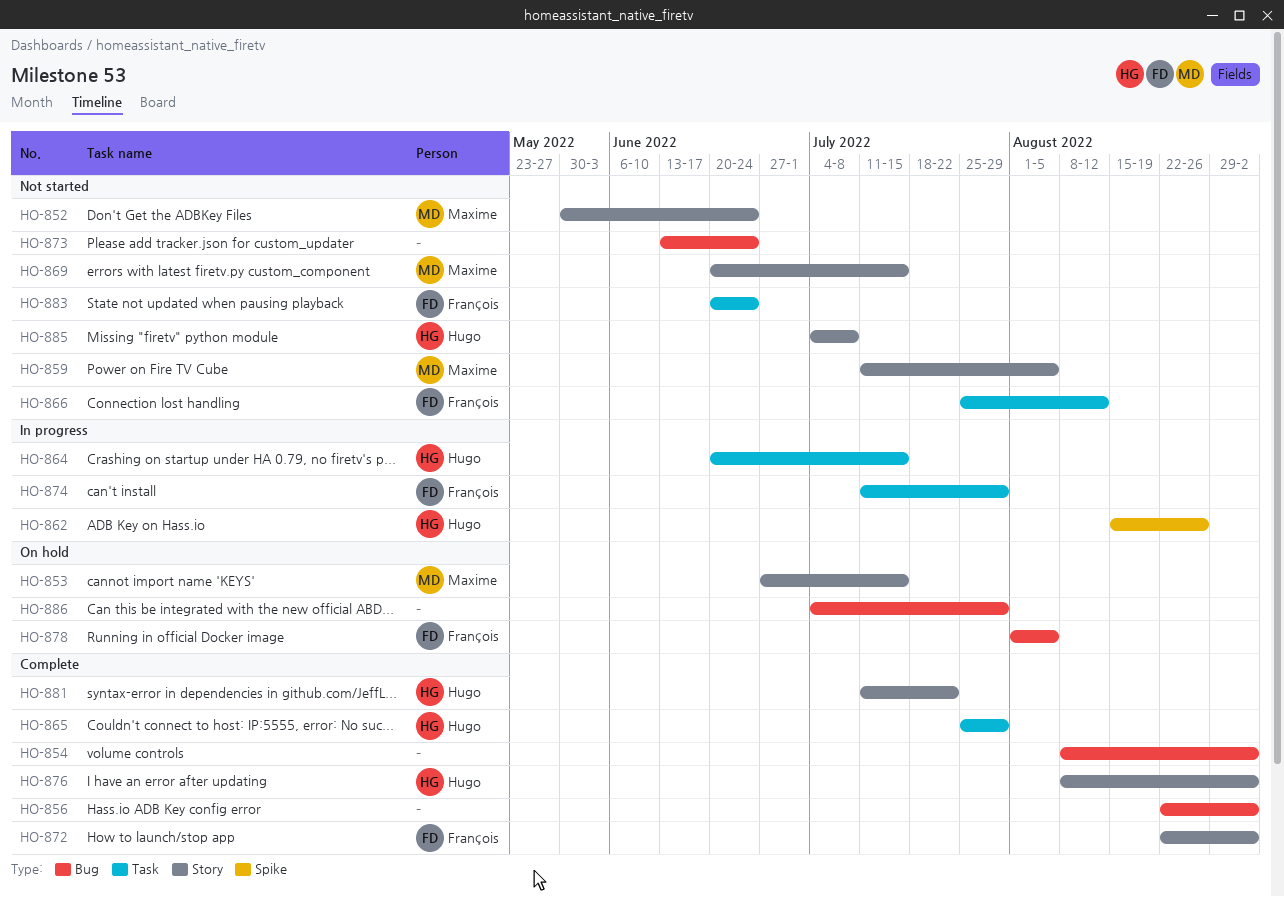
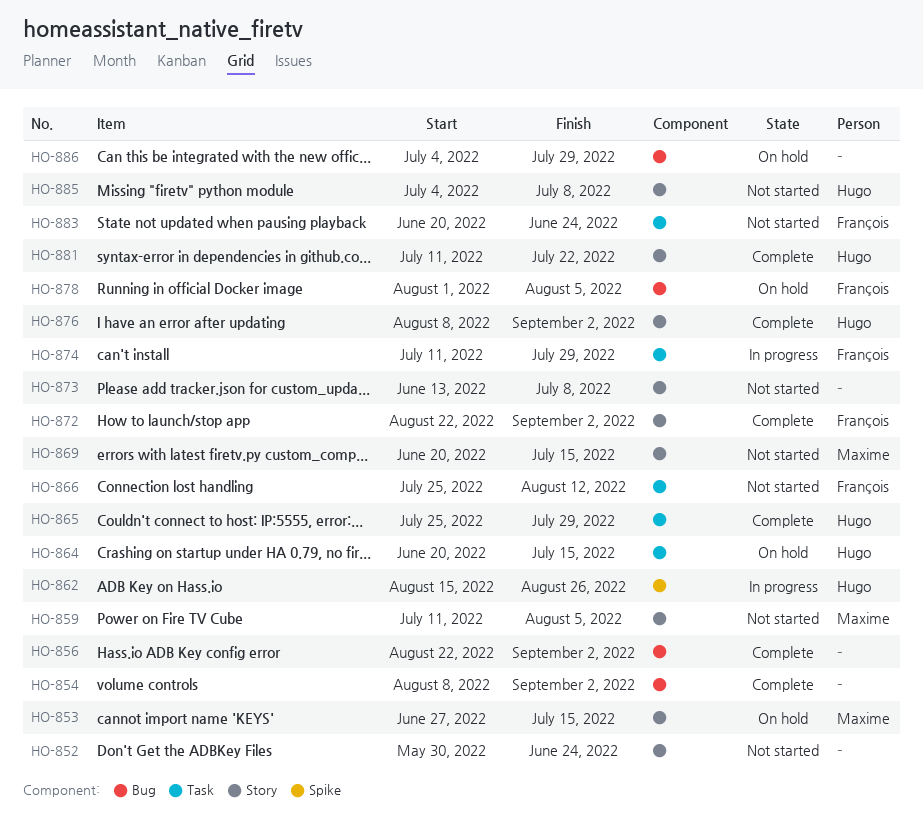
HO-852, owner: Maxime -> none
HO-864, status: In progress -> On hold
HO-873, label: Bug -> Story
HO-873, due: Jun 24 -> Jul 8

